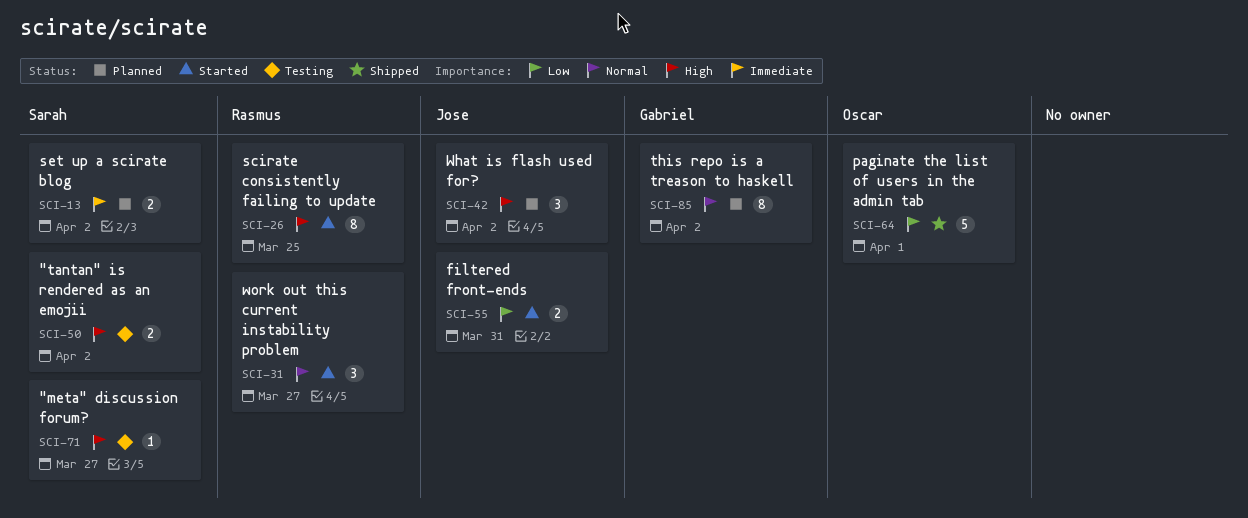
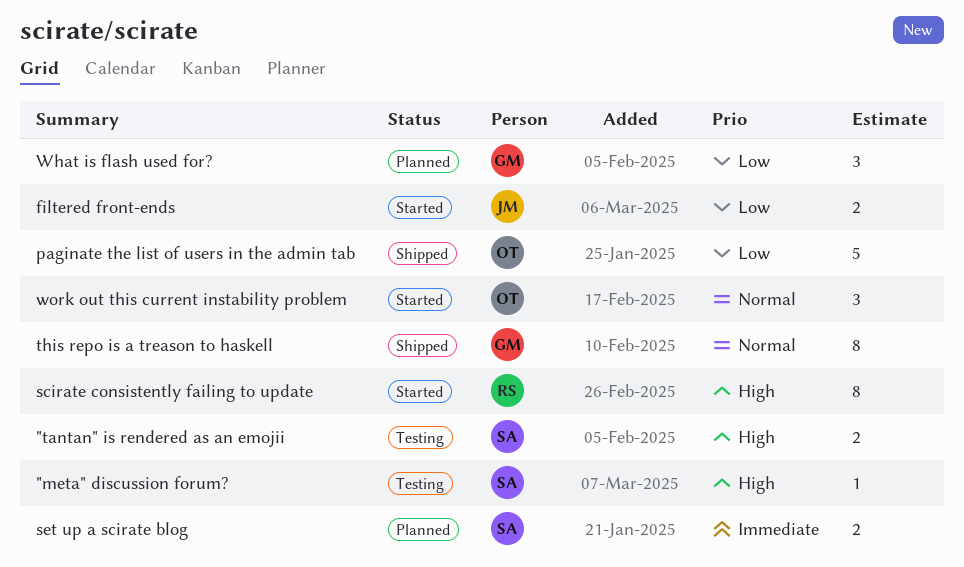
this repo is a treason to haskell, status: Planned -> Shipped
What is flash used for?, owner: Jose -> Gabriel
What is flash used for?, priority: High -> Low
work out this current instability problem, owner: Rasmus -> Oscar

